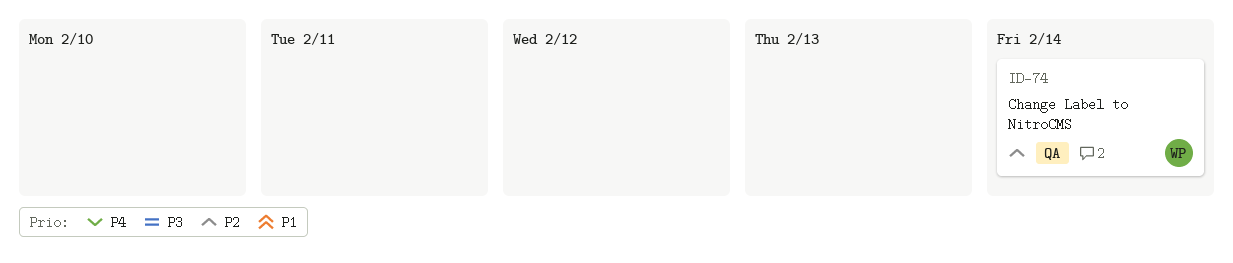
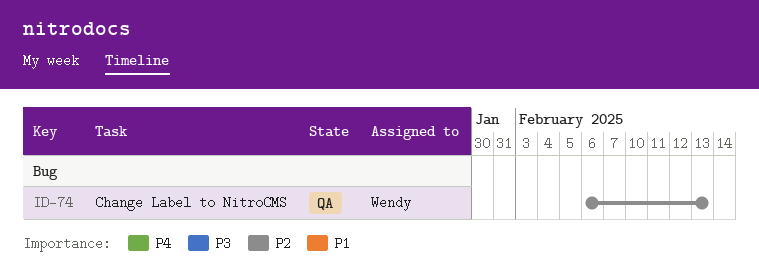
ID-74, due: Feb 14 -> Feb 13

